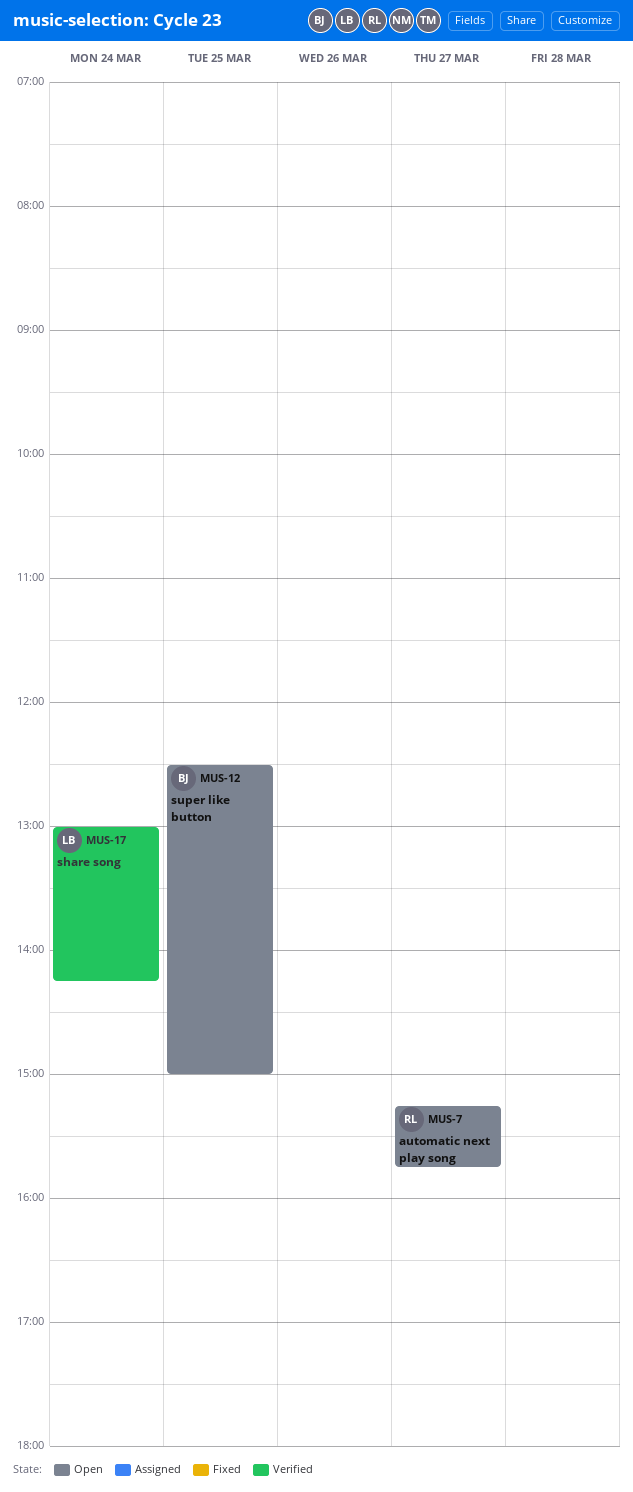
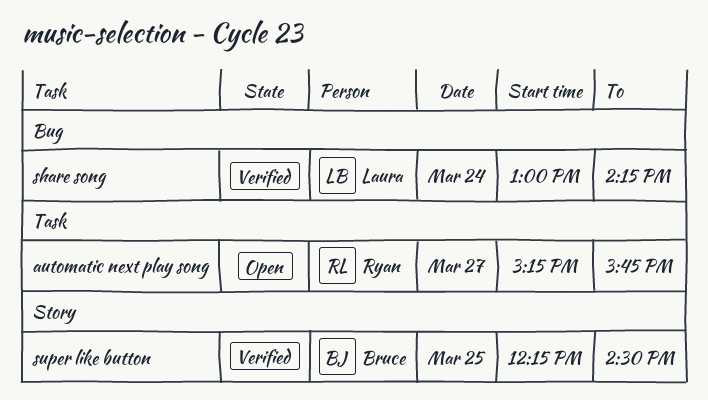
super like button, status: Open -> Verified
super like button, begins: 12:30 -> 12:15
super like button, ends: 15:00 -> 14:30

